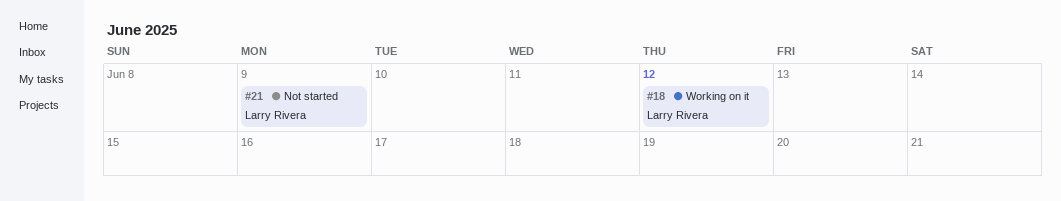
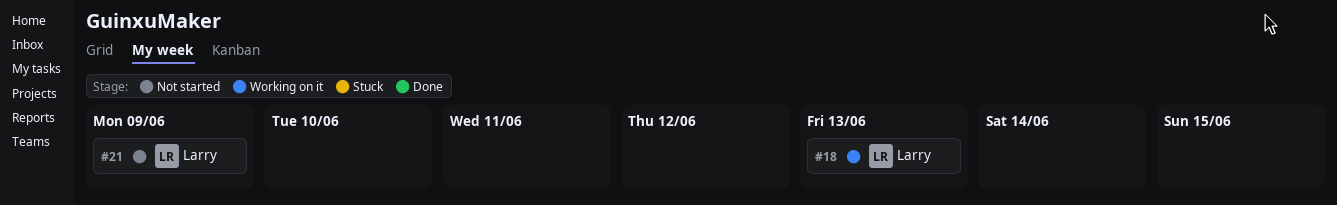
#18, due: Jun 12 -> Jun 13

